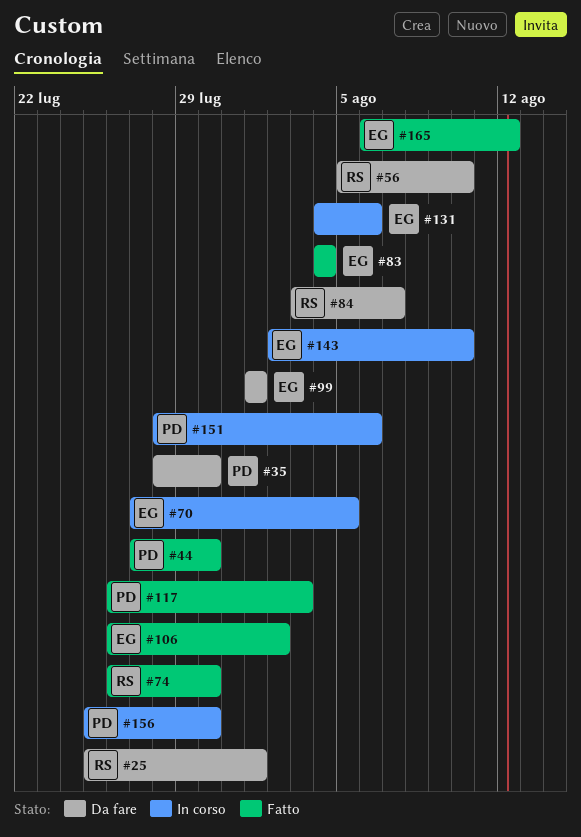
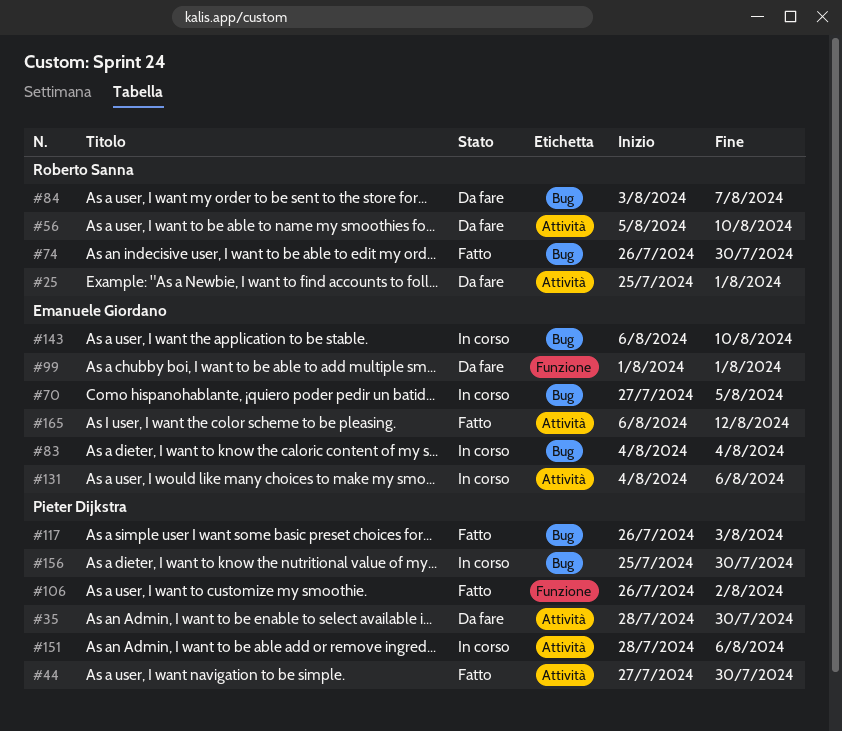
#83, status: Fatto -> In corso
#106, owner: Emanuele Giordano -> Pieter Dijkstra
#143, start: Aug 2 -> Aug 6

